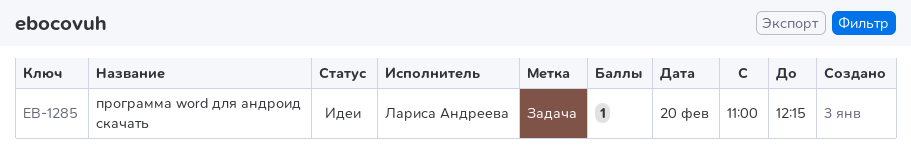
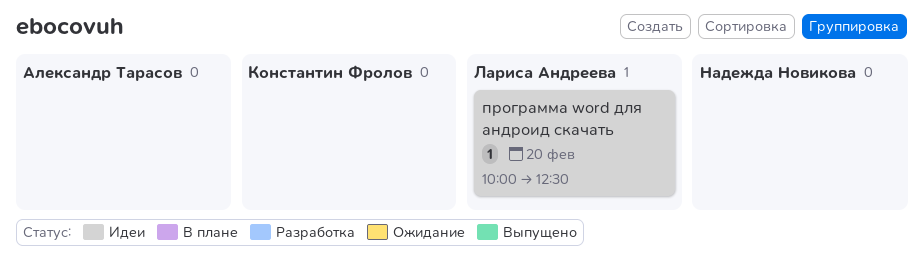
программа word для андроид скачать, begins: 11:00 -> 10:00
программа word для андроид скачать, ends: 12:15 -> 12:30

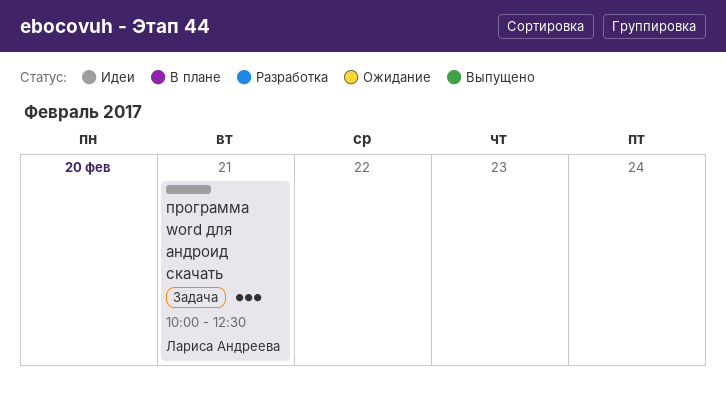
программа word для андроид скачать, estimate: 1 -> 3
программа word для андроид скачать, day: Feb 20 -> Feb 21

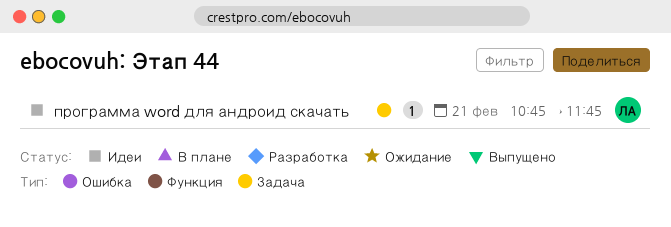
программа word для андроид скачать, estimate: 3 -> 1
программа word для андроид скачать, begins: 10:00 -> 10:45
программа word для андроид скачать, ends: 12:30 -> 11:45

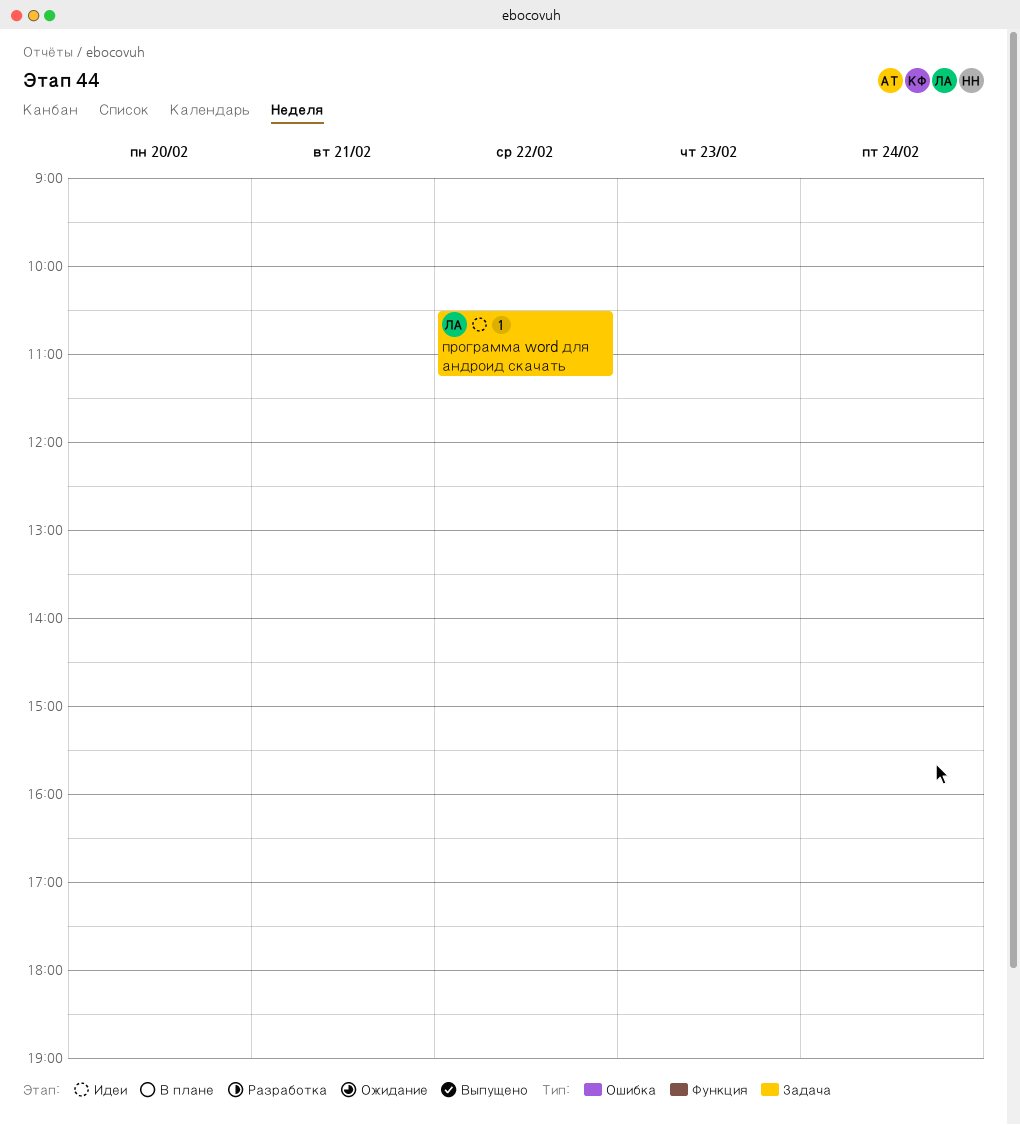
программа word для андроид скачать, day: Feb 21 -> Feb 22
программа word для андроид скачать, begins: 10:45 -> 10:30
программа word для андроид скачать, ends: 11:45 -> 11:15

